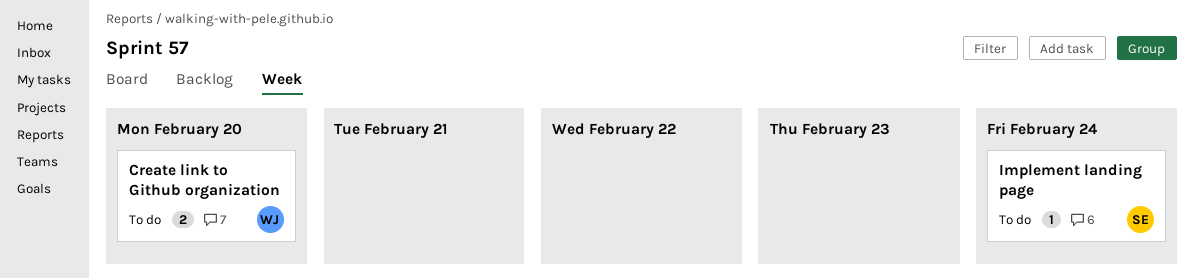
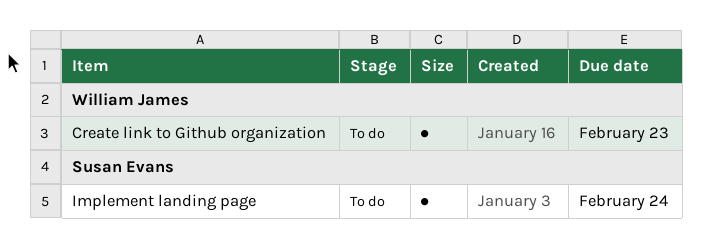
Create link to Github organization, estimate: 2 -> 1
Create link to Github organization, due: Feb 20 -> Feb 23

